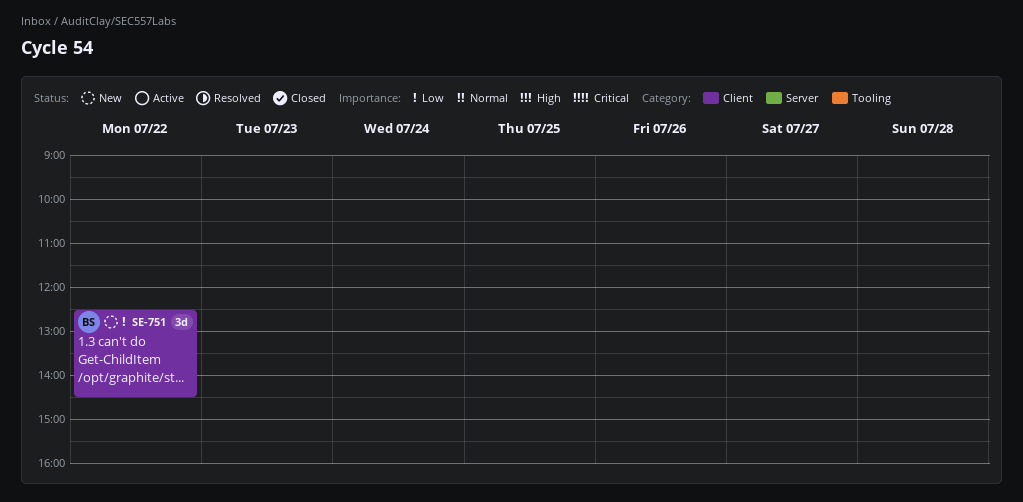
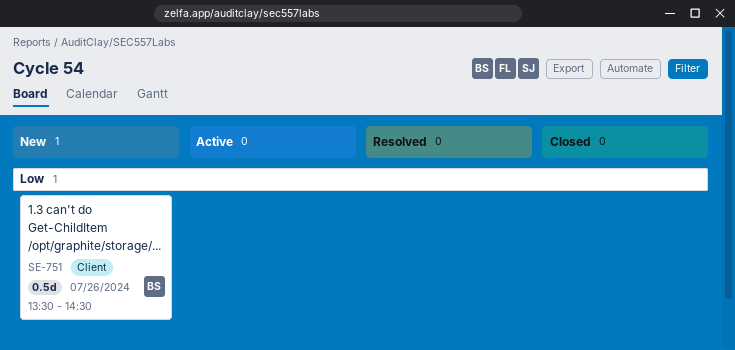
SE-751, estimate: 3d -> 0.5d
SE-751, day: Jul 22 -> Jul 26
SE-751, begins: 12:30 -> 13:30

